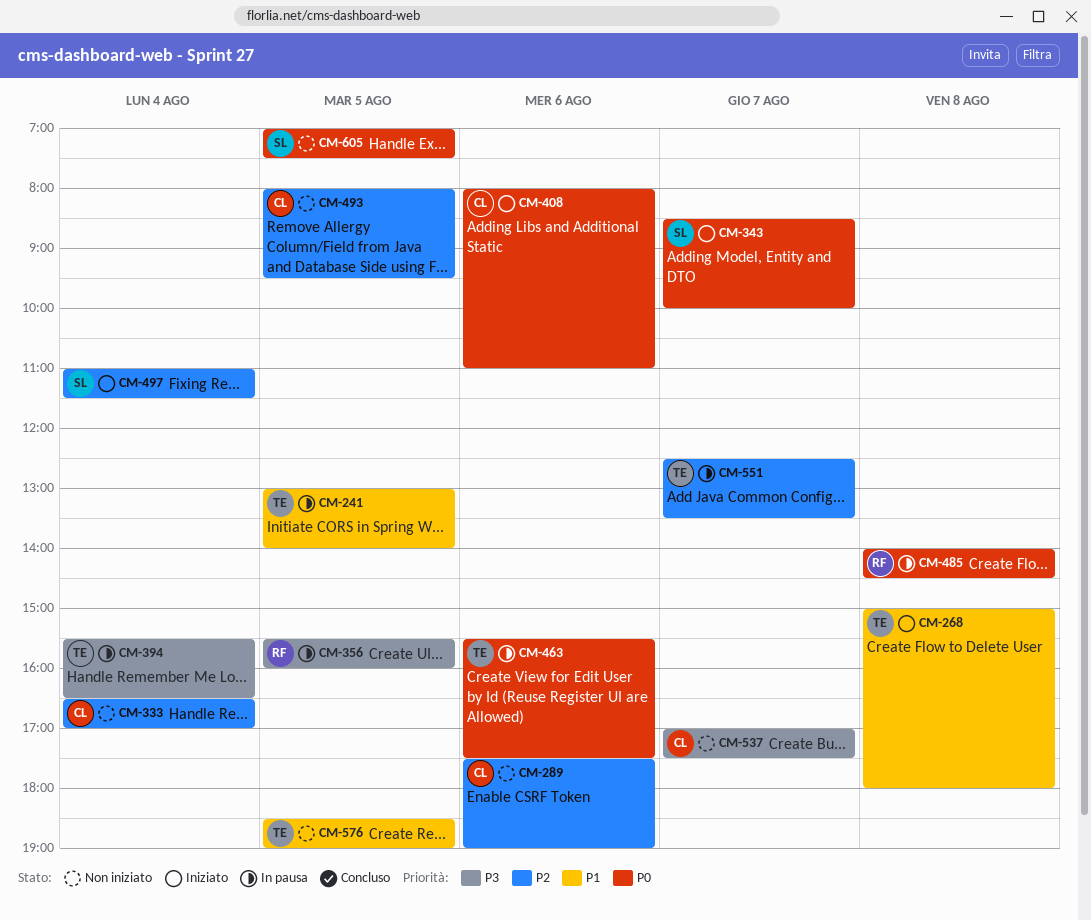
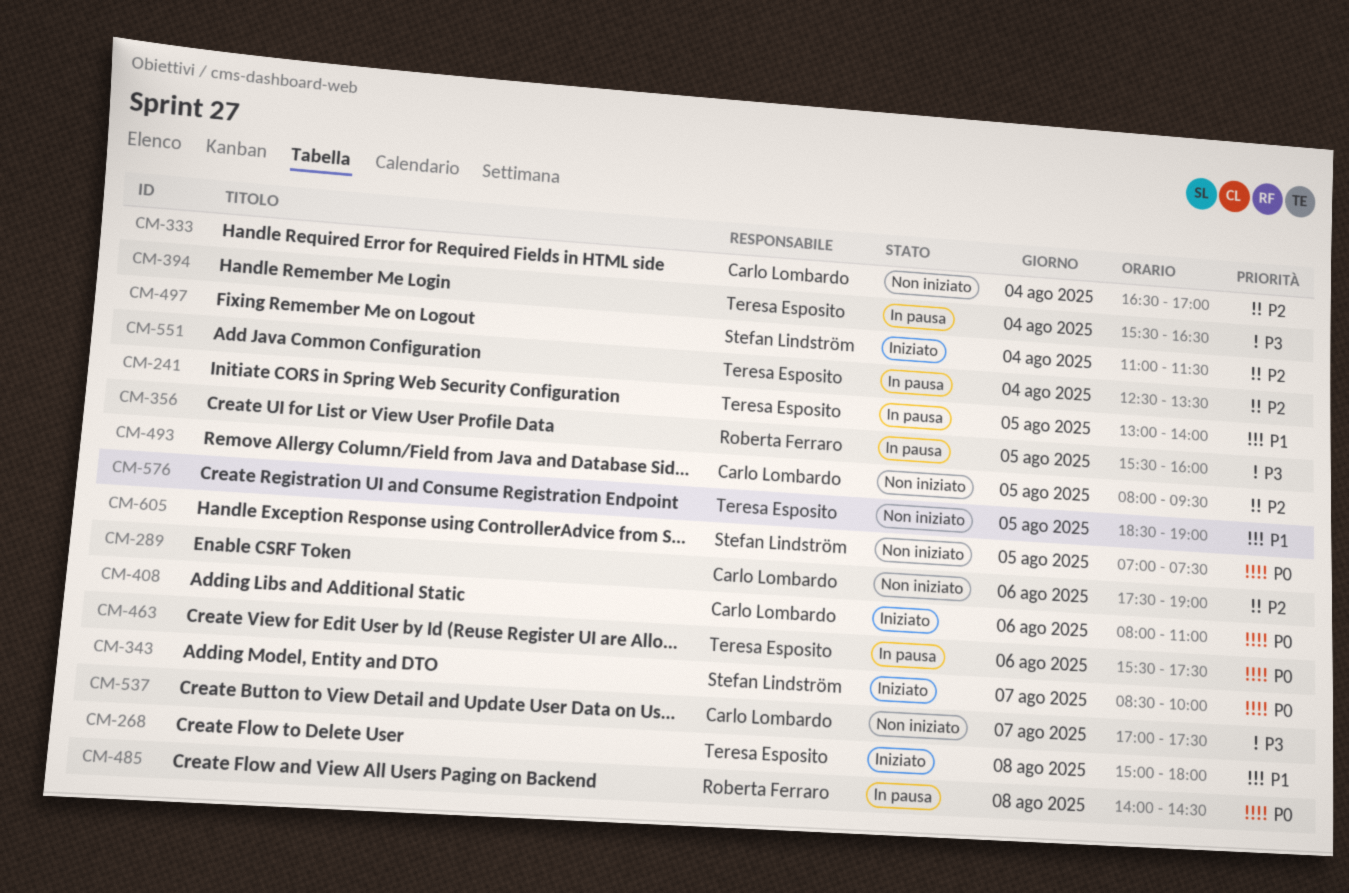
CM-551, day: Aug 7 -> Aug 4

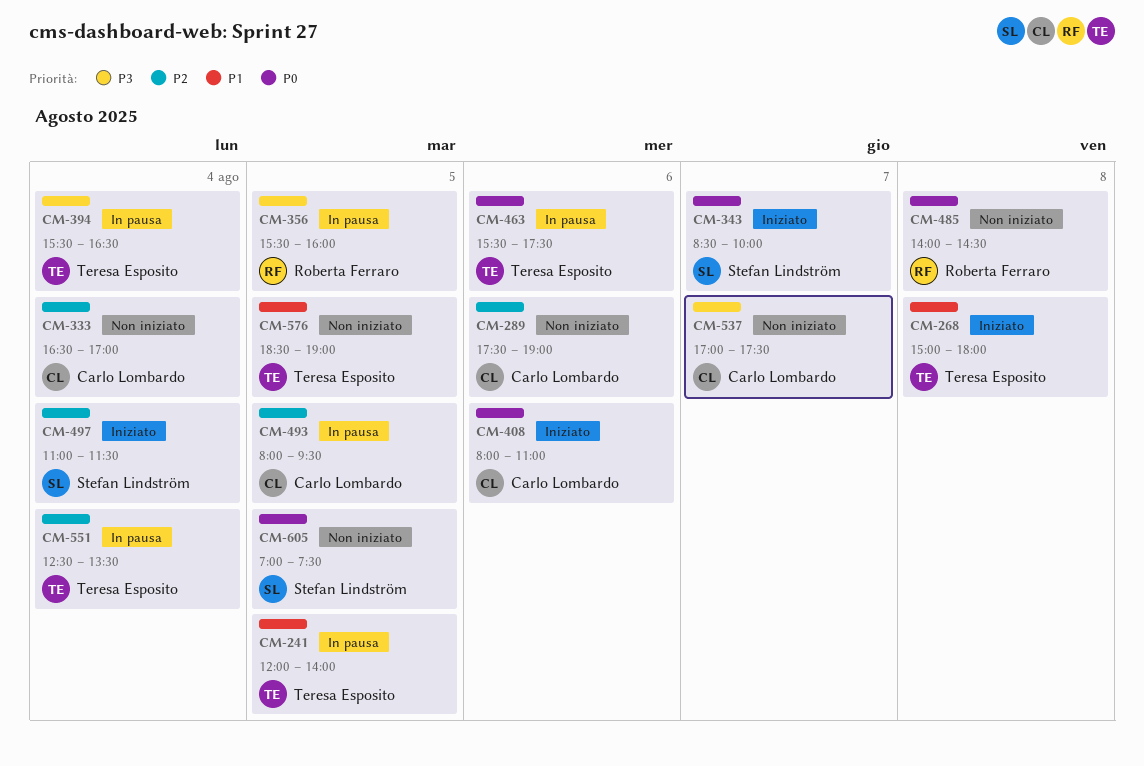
CM-241, begins: 13:00 -> 12:00
CM-485, status: In pausa -> Non iniziato
CM-493, status: Non iniziato -> In pausa

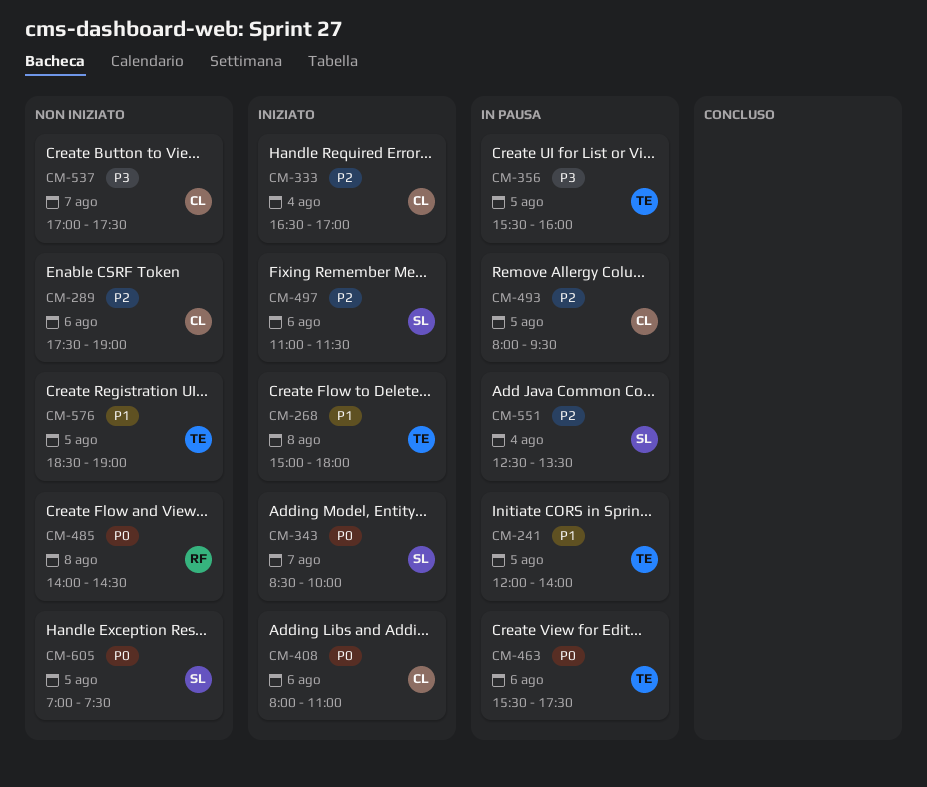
CM-333, status: Non iniziato -> Iniziato
CM-356, owner: Roberta Ferraro -> Teresa Esposito
CM-394: present -> none
CM-497, day: Aug 4 -> Aug 6
CM-551, owner: Teresa Esposito -> Stefan Lindström

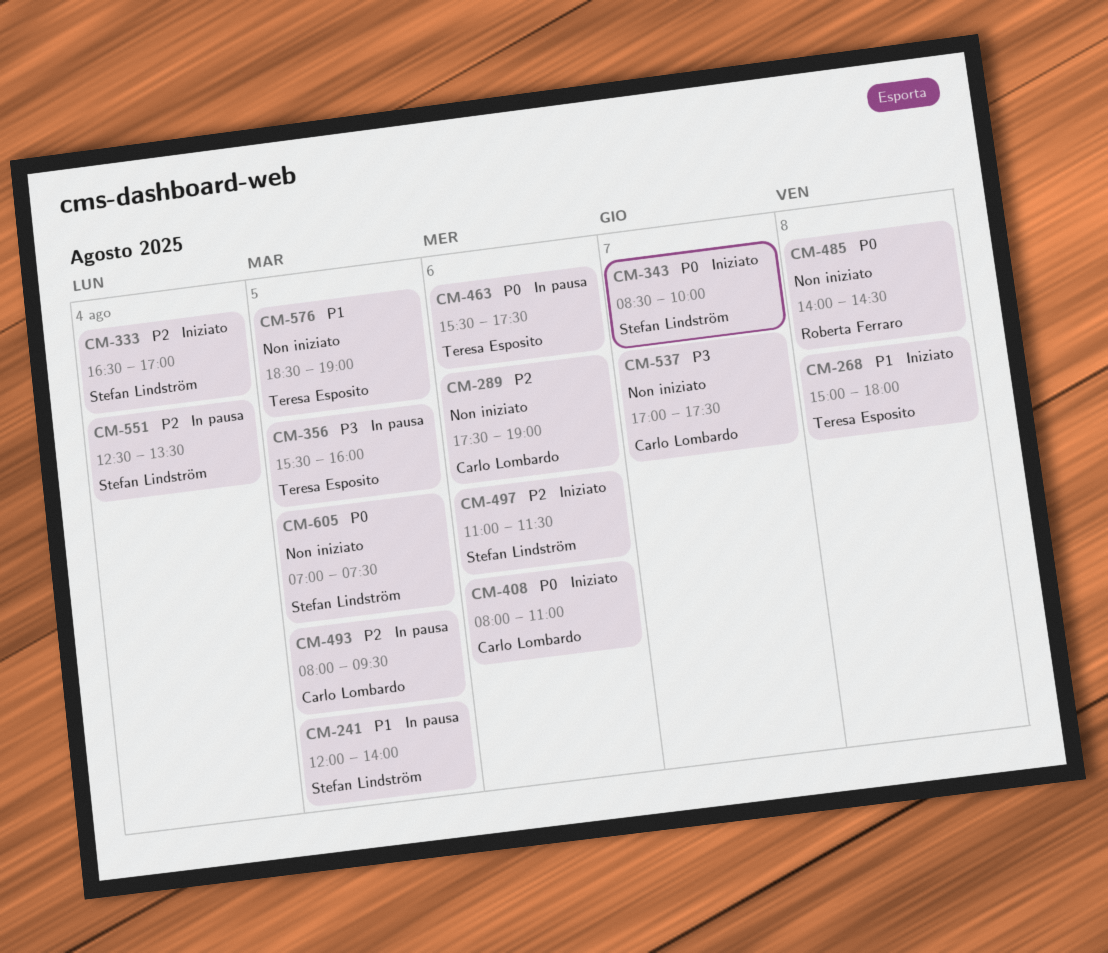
CM-241, owner: Teresa Esposito -> Stefan Lindström
CM-333, owner: Carlo Lombardo -> Stefan Lindström

